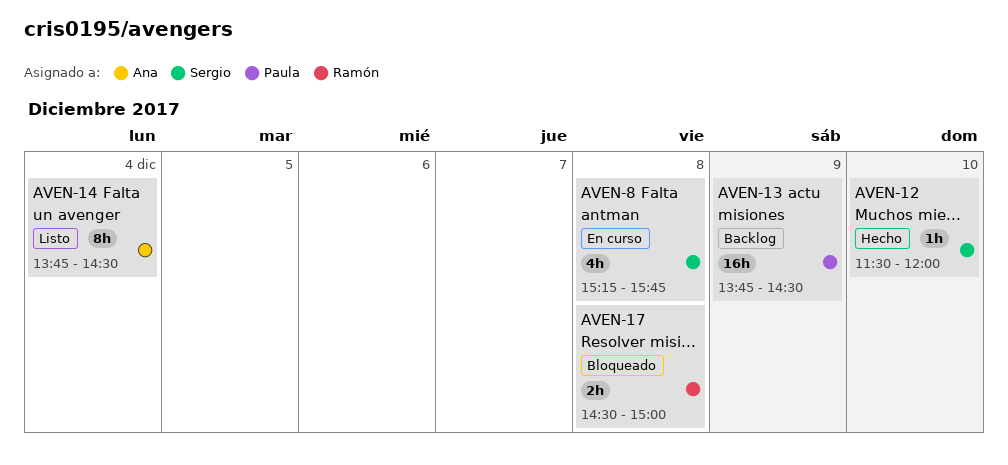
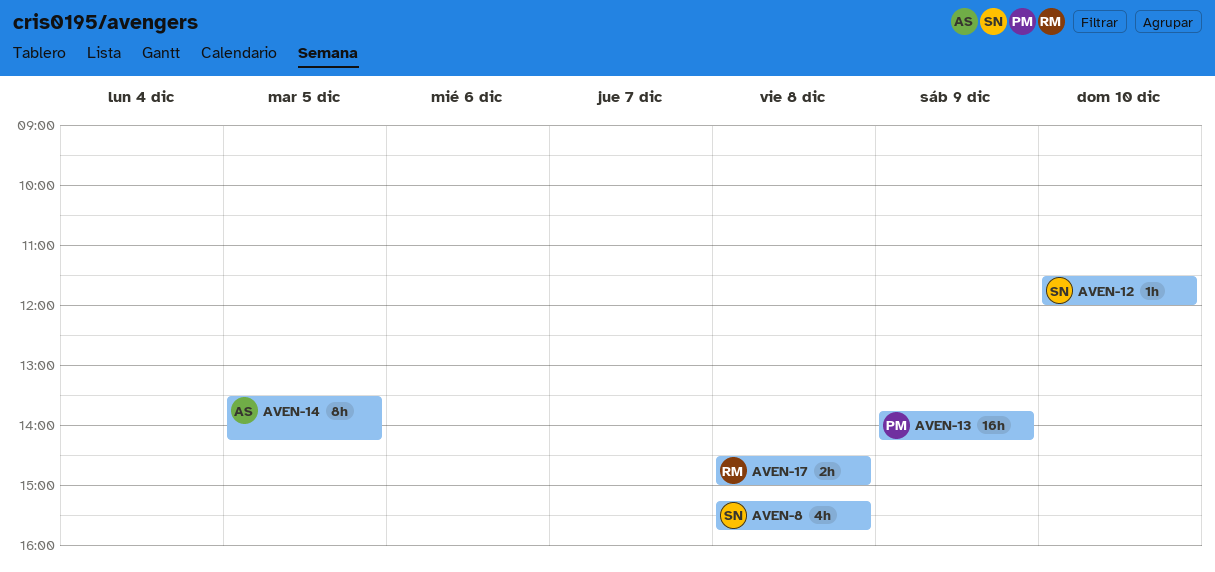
AVEN-13, ends: 14:30 -> 14:15
AVEN-14, day: Dec 4 -> Dec 5
AVEN-14, begins: 13:45 -> 13:30
AVEN-14, ends: 14:30 -> 14:15

